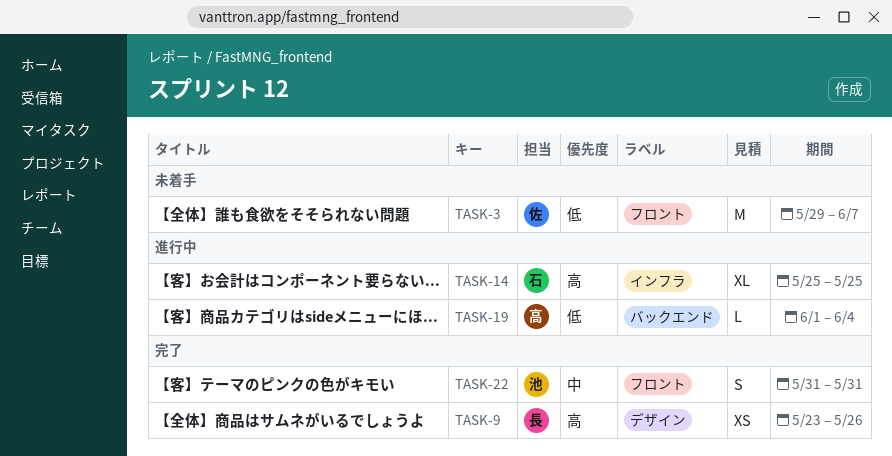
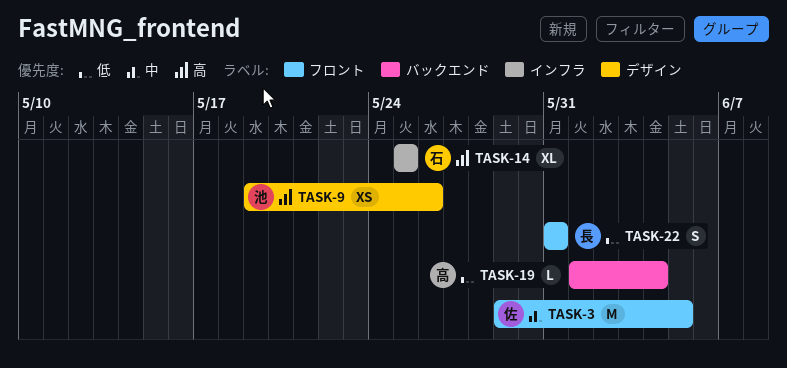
TASK-3, priority: 低 -> 中
TASK-3, due: Jun 7 -> Jun 5
TASK-9, owner: 長 -> 池
TASK-9, start: May 23 -> May 19
TASK-22, owner: 池 -> 長
TASK-22, priority: 中 -> 低

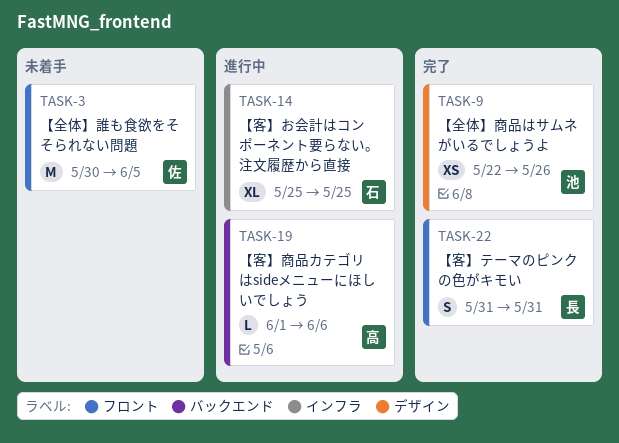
TASK-3, start: May 29 -> May 30
TASK-9, start: May 19 -> May 22
TASK-19, due: Jun 4 -> Jun 6

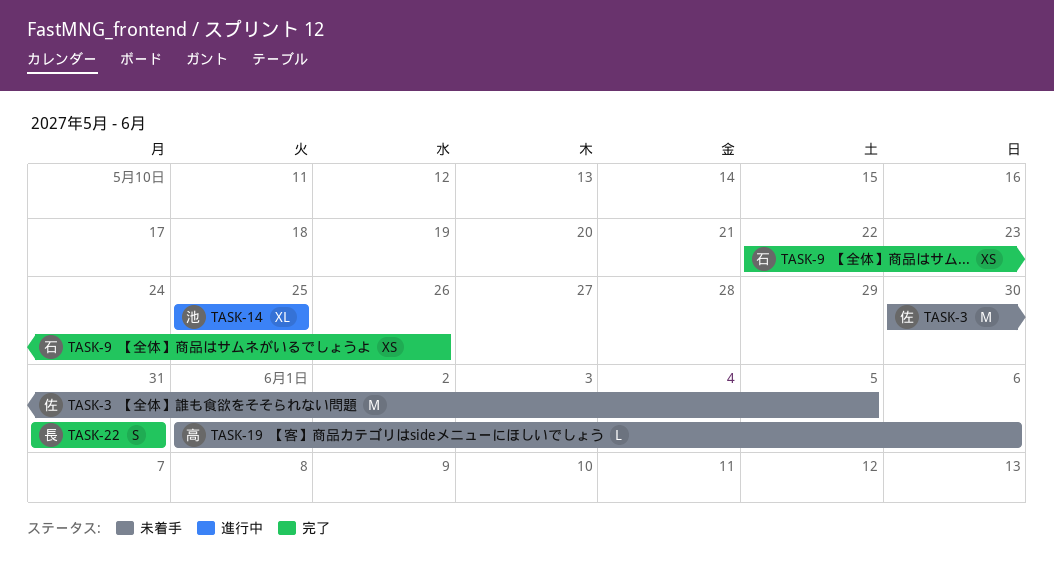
TASK-9, owner: 池 -> 石
TASK-14, owner: 石 -> 池
TASK-19, status: 進行中 -> 未着手

